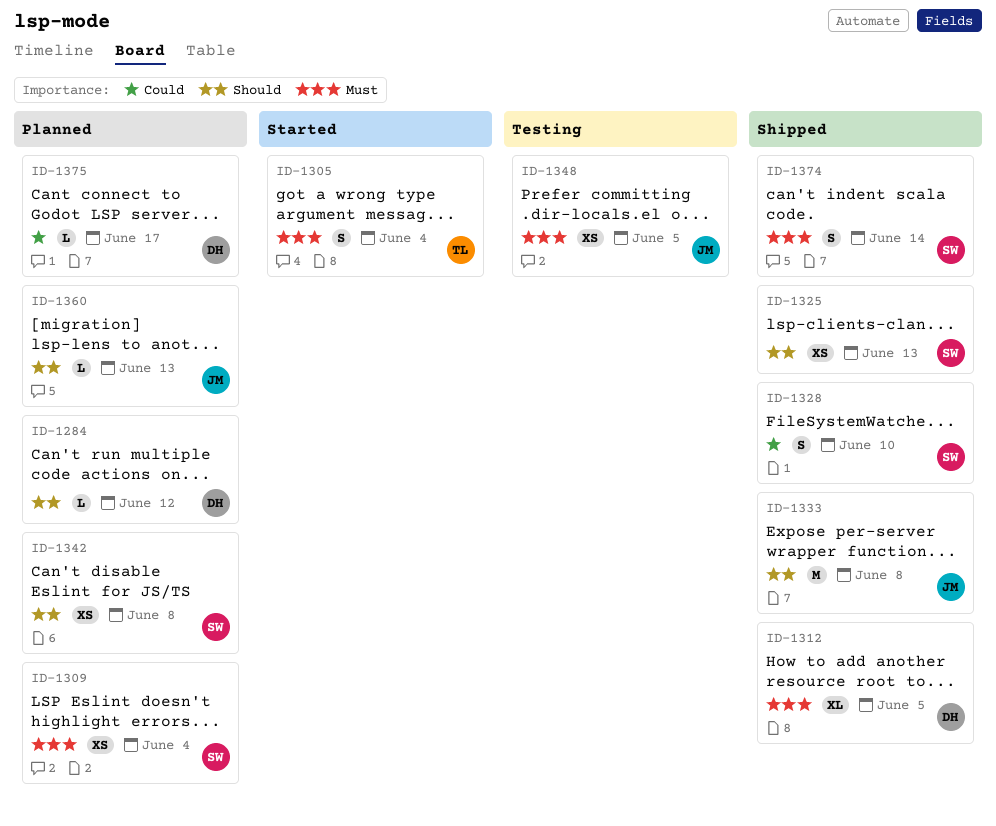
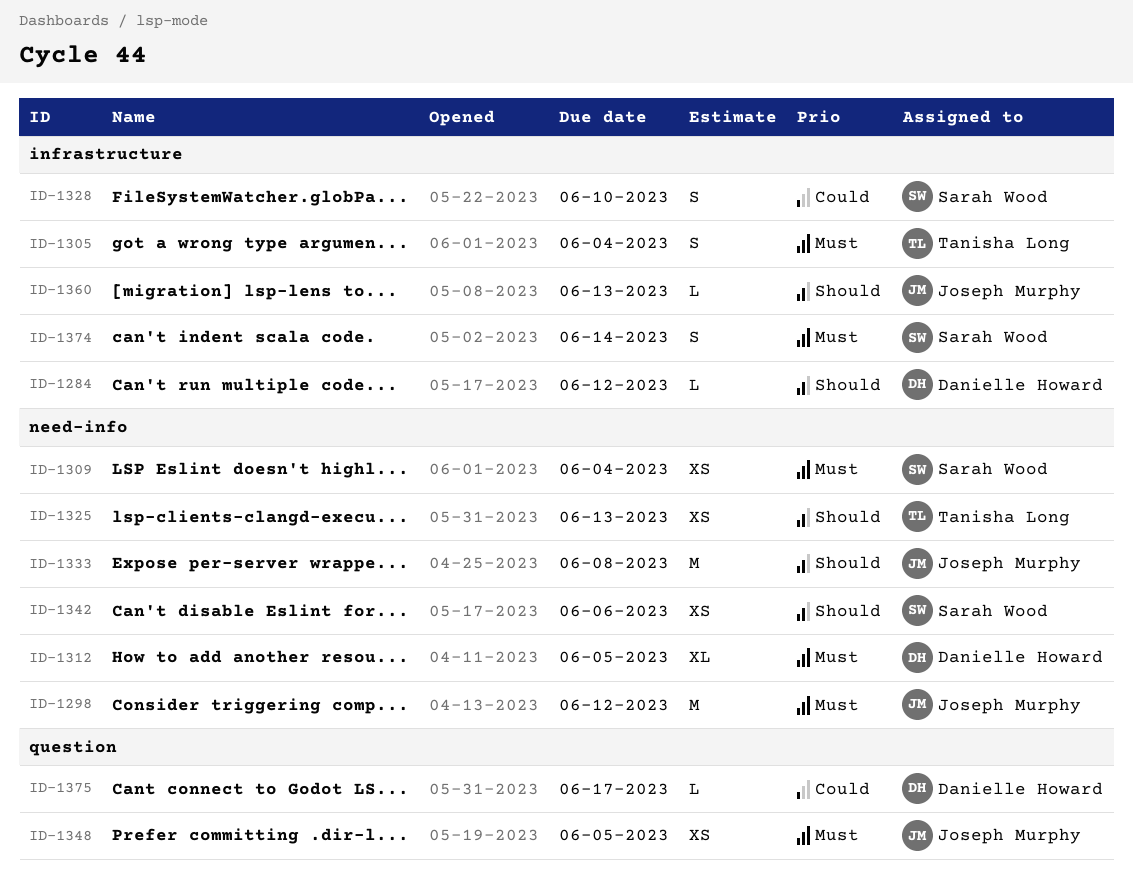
ID-1298: none -> present
ID-1325, owner: Sarah Wood -> Tanisha Long
ID-1342, due: Jun 8 -> Jun 6

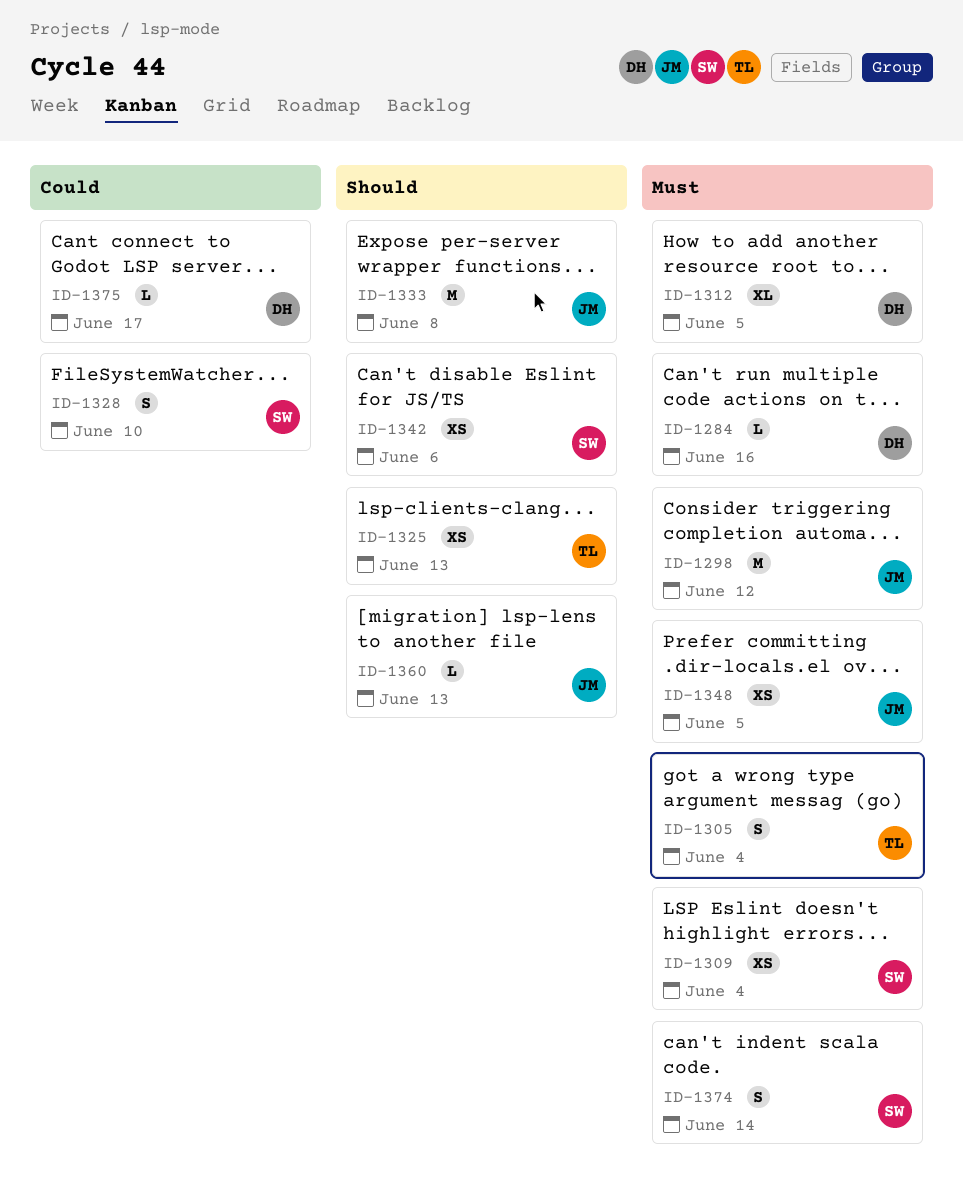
ID-1284, priority: Should -> Must
ID-1284, due: Jun 12 -> Jun 16

